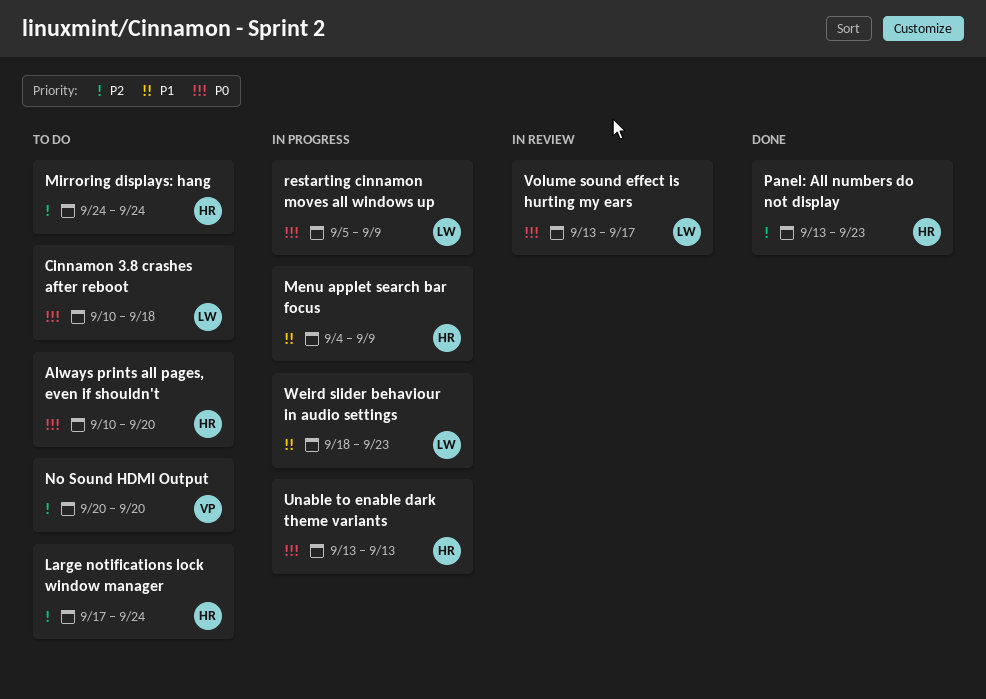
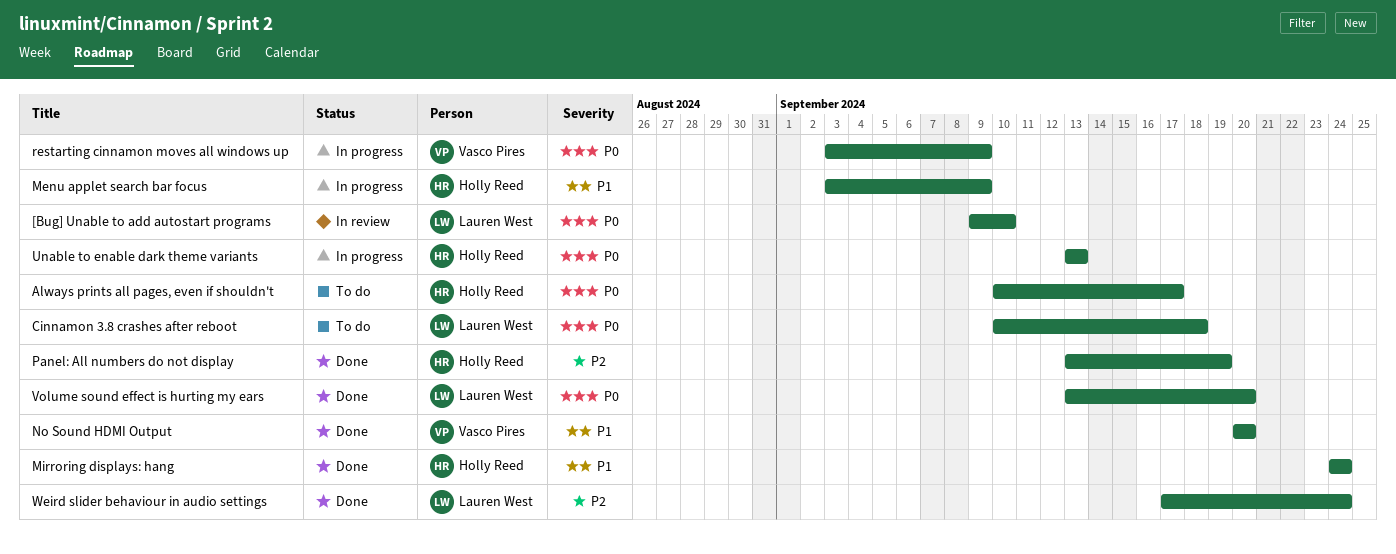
[Bug] Unable to add autostart programs: none -> present
Always prints all pages, even if shouldn't, due: Sep 20 -> Sep 17
Large notifications lock window manager: present -> none
Menu applet search bar focus, start: Sep 4 -> Sep 3
Mirroring displays: hang, status: To do -> Done
Mirroring displays: hang, priority: P2 -> P1
No Sound HDMI Output, status: To do -> Done
No Sound HDMI Output, priority: P2 -> P1
Panel: All numbers do not display, due: Sep 23 -> Sep 19
restarting cinnamon moves all windows up, owner: Lauren West -> Vasco Pires
restarting cinnamon moves all windows up, start: Sep 5 -> Sep 3
Volume sound effect is hurting my ears, status: In review -> Done
Volume sound effect is hurting my ears, due: Sep 17 -> Sep 20
Weird slider behaviour in audio settings, status: In progress -> Done
Weird slider behaviour in audio settings, priority: P1 -> P2
Weird slider behaviour in audio settings, start: Sep 18 -> Sep 17
Weird slider behaviour in audio settings, due: Sep 23 -> Sep 24

